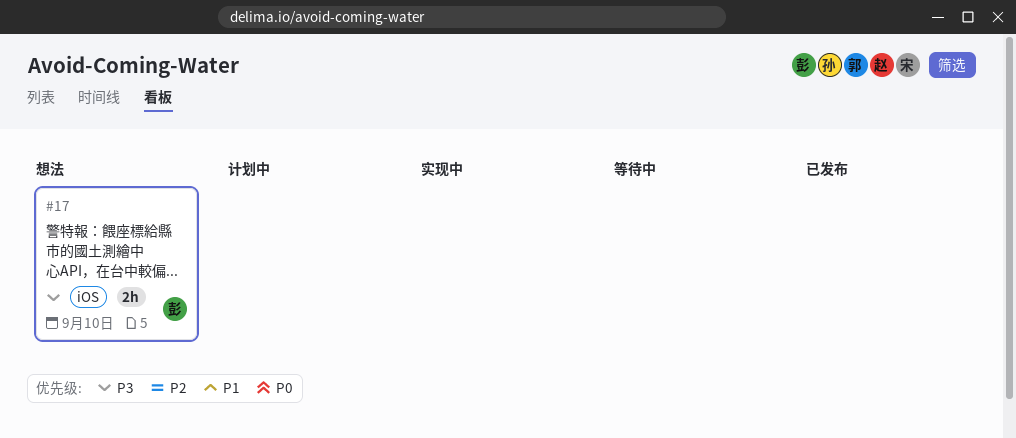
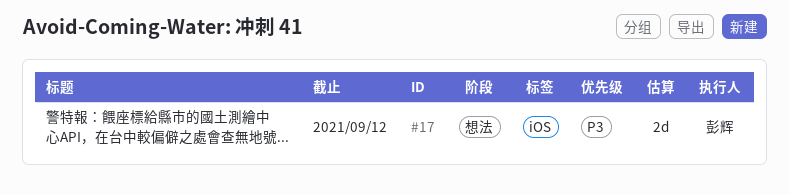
#17, estimate: 2h -> 2d
#17, due: Sep 10 -> Sep 12

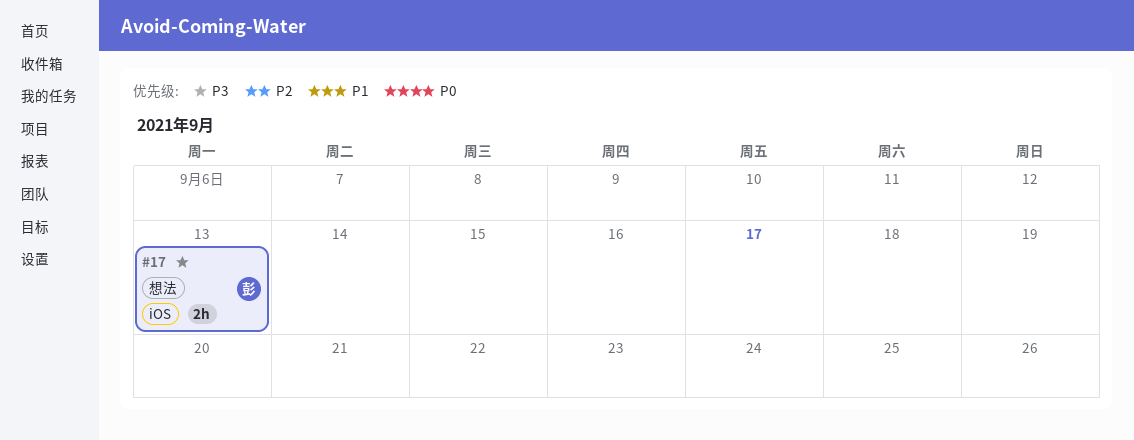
#17, estimate: 2d -> 2h
#17, due: Sep 12 -> Sep 13

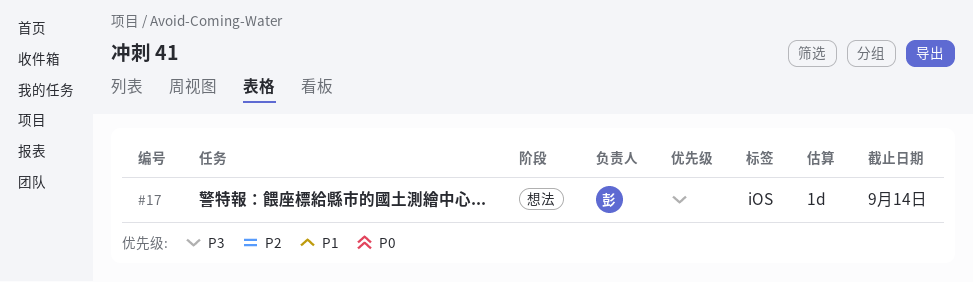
#17, estimate: 2h -> 1d
#17, due: Sep 13 -> Sep 14

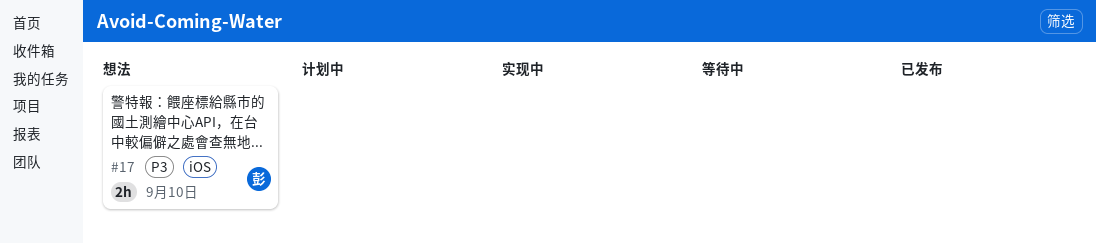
#17, estimate: 1d -> 2h
#17, due: Sep 14 -> Sep 10

